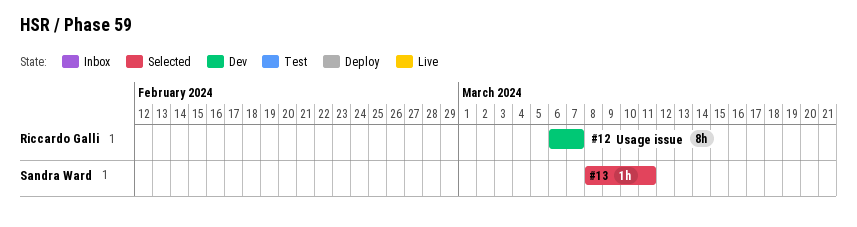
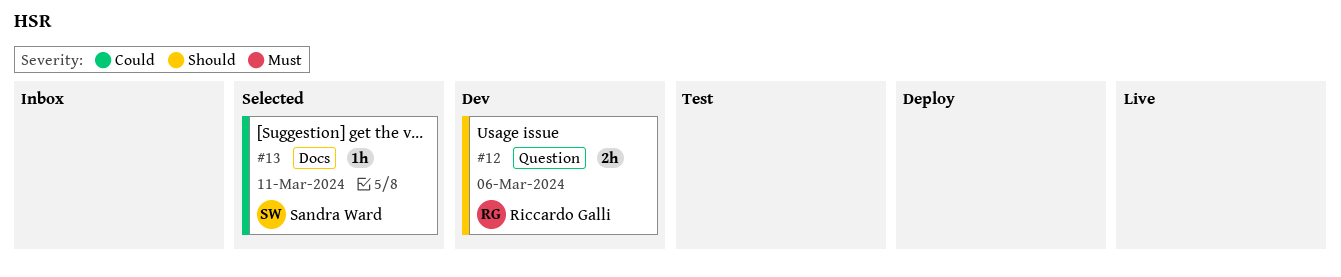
#12, estimate: 8h -> 2h
#12, due: Mar 7 -> Mar 6

